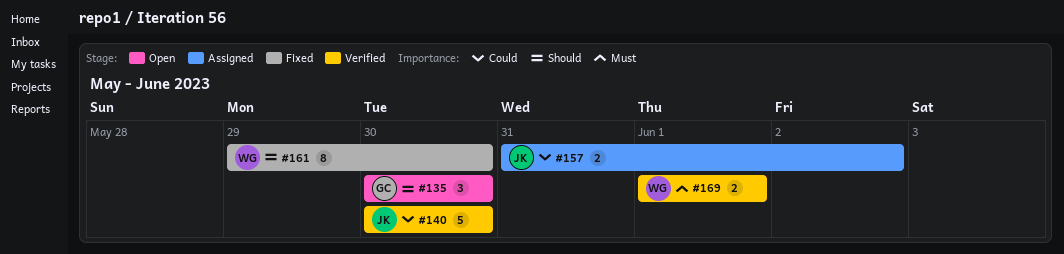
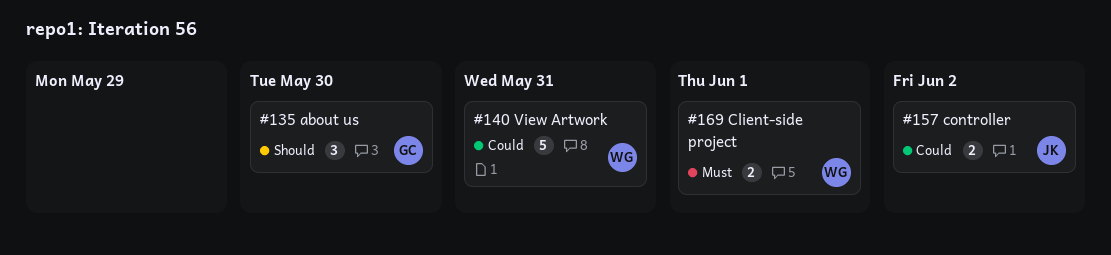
#140, owner: JK -> WG
#140, due: May 30 -> May 31
#161: present -> none

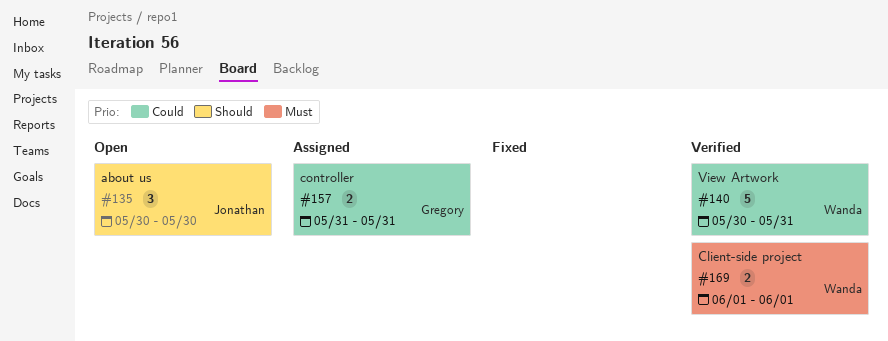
#135, owner: Gregory -> Jonathan
#157, owner: Jonathan -> Gregory
#157, due: Jun 2 -> May 31

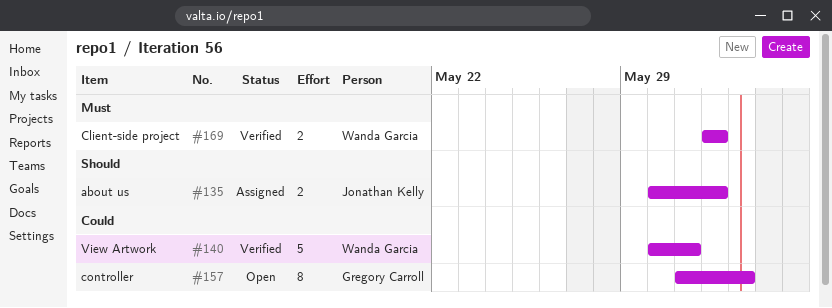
#135, status: Open -> Assigned
#135, estimate: 3 -> 2
#135, due: May 30 -> Jun 1
#157, status: Assigned -> Open
#157, estimate: 2 -> 8
#157, due: May 31 -> Jun 2

